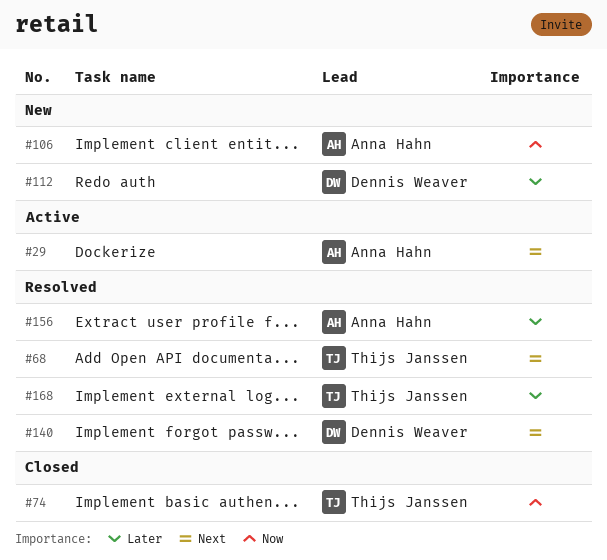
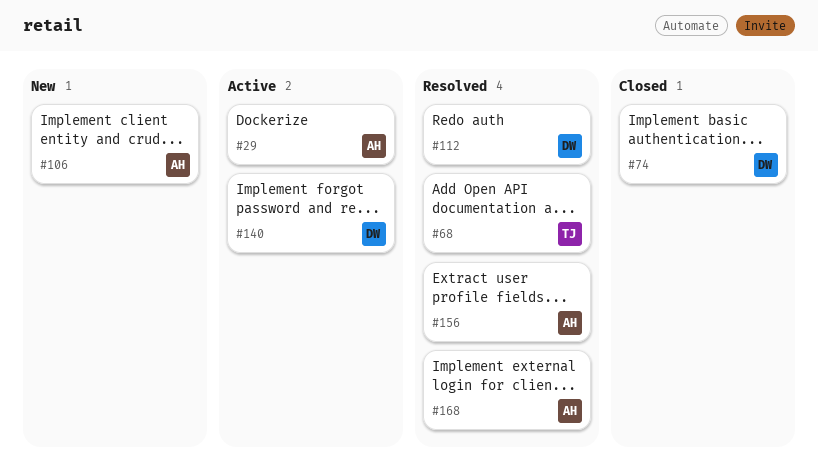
#74, owner: Thijs Janssen -> Dennis Weaver
#112, status: New -> Resolved
#140, status: Resolved -> Active
#168, owner: Thijs Janssen -> Anna Hahn

